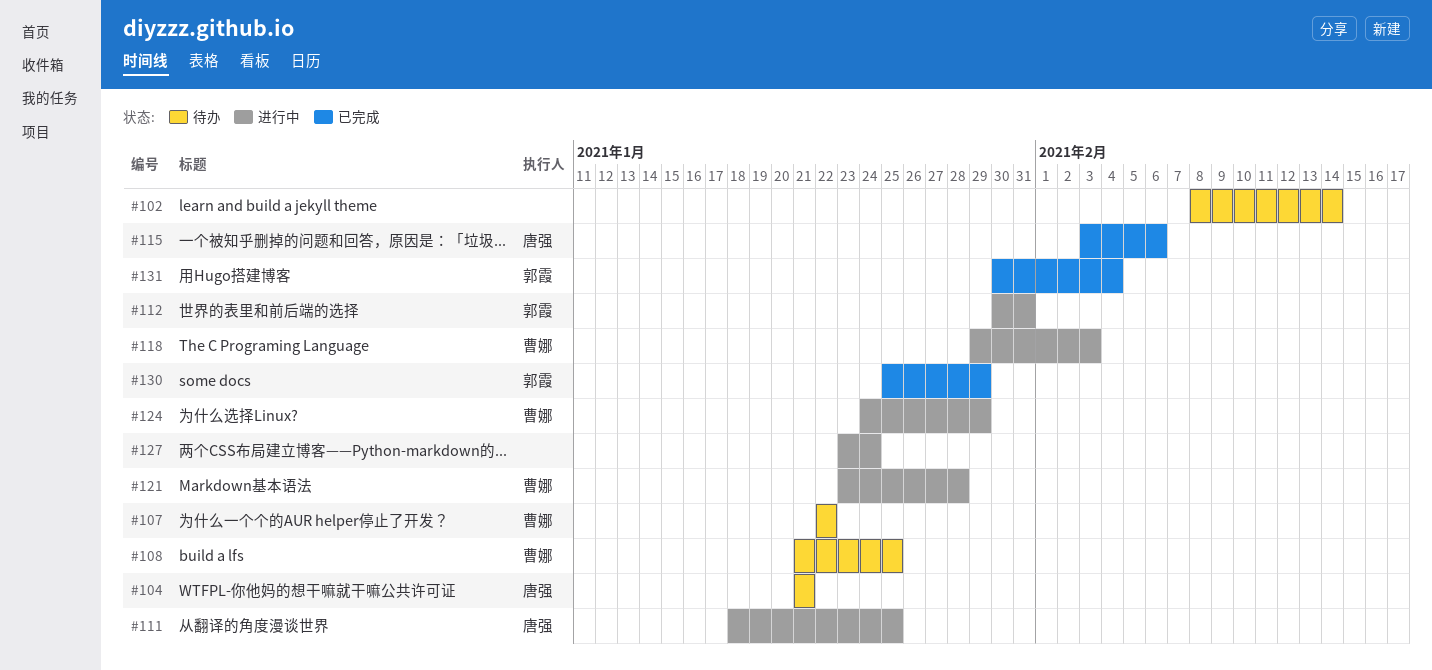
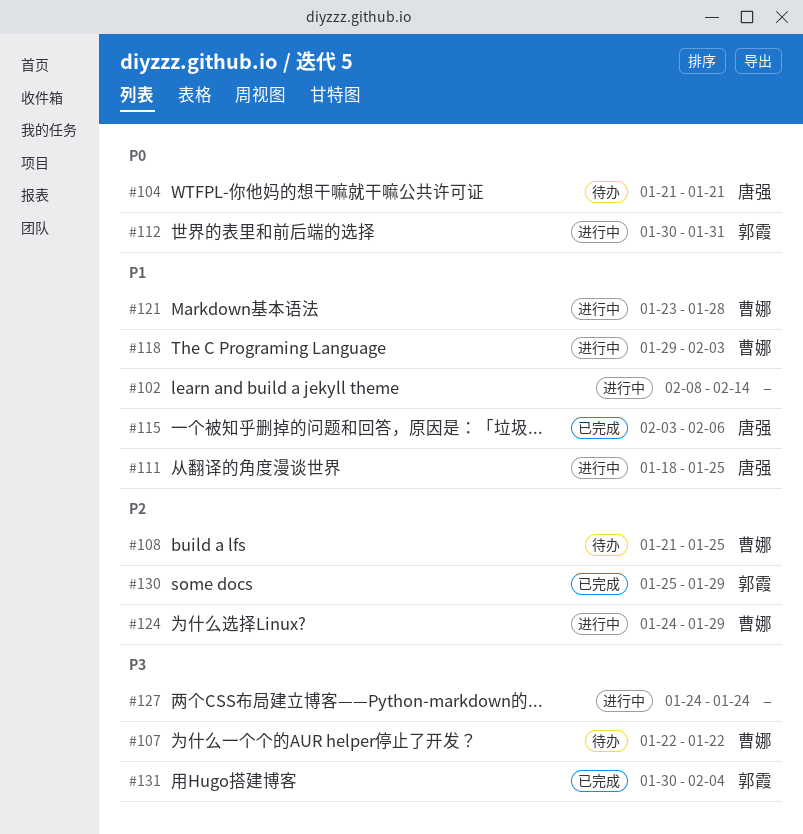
#102, status: 待办 -> 进行中
#127, start: Jan 23 -> Jan 24

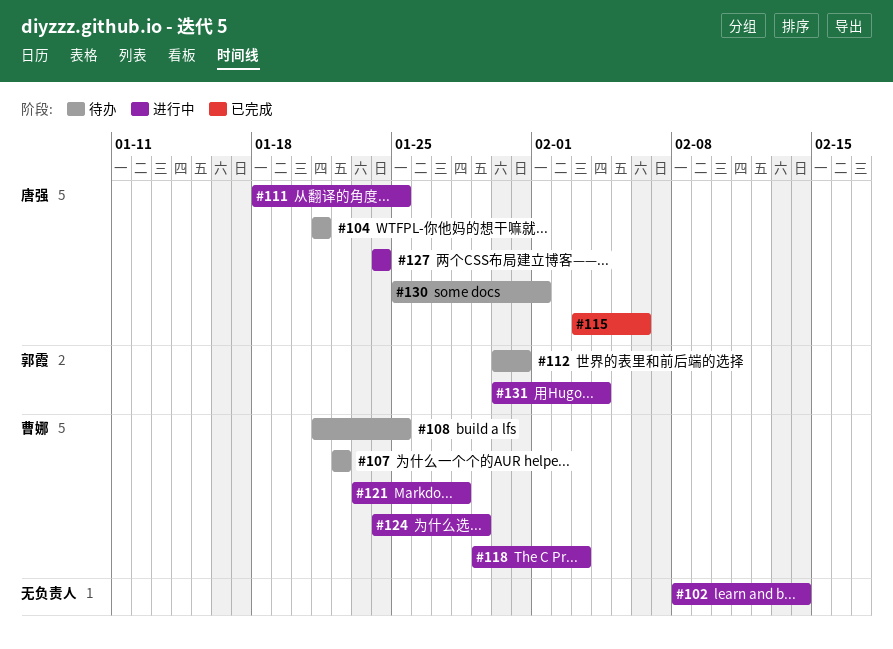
#112, status: 进行中 -> 待办
#127, owner: none -> 唐强
#130, status: 已完成 -> 待办
#130, owner: 郭霞 -> 唐强
#130, due: Jan 29 -> Feb 1
#131, status: 已完成 -> 进行中

